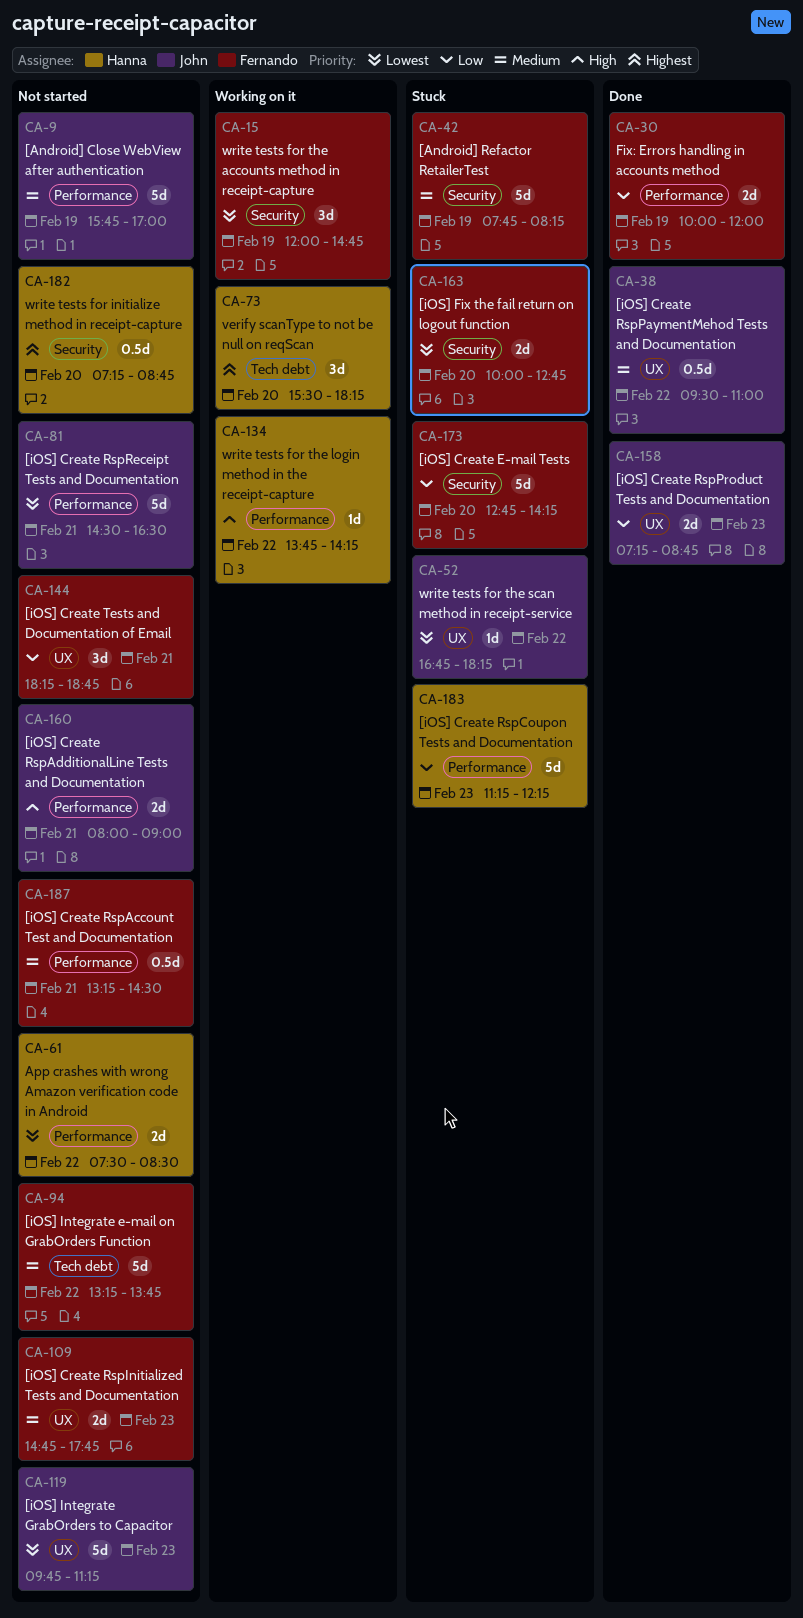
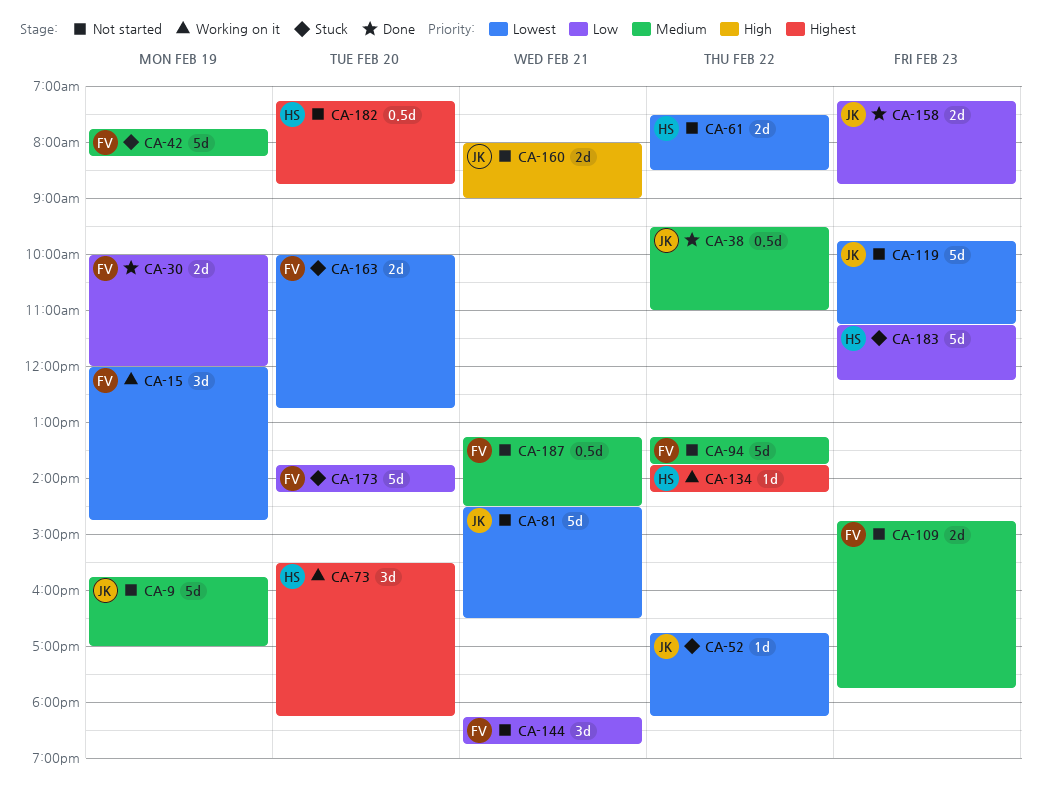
CA-134, priority: High -> Highest
CA-173, begins: 12:45 -> 13:45

